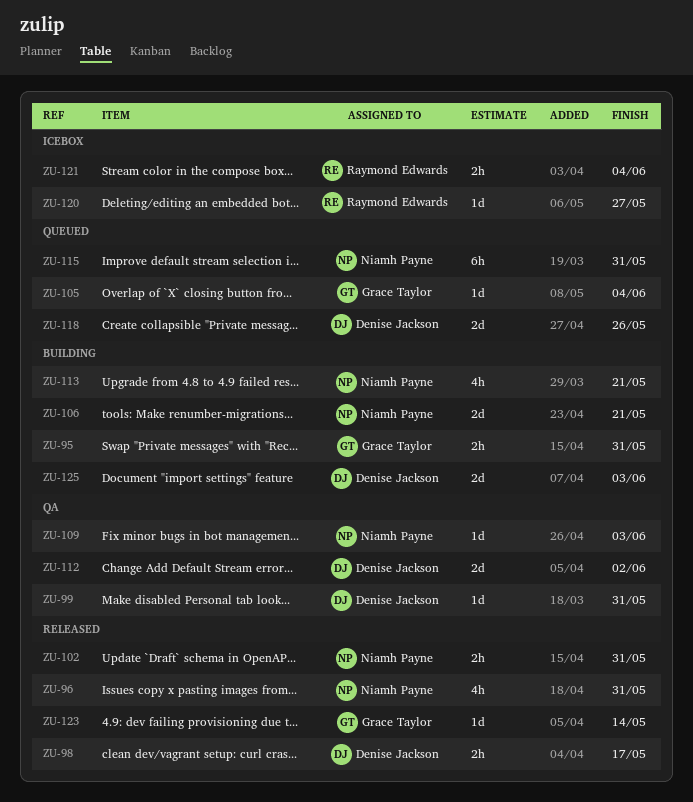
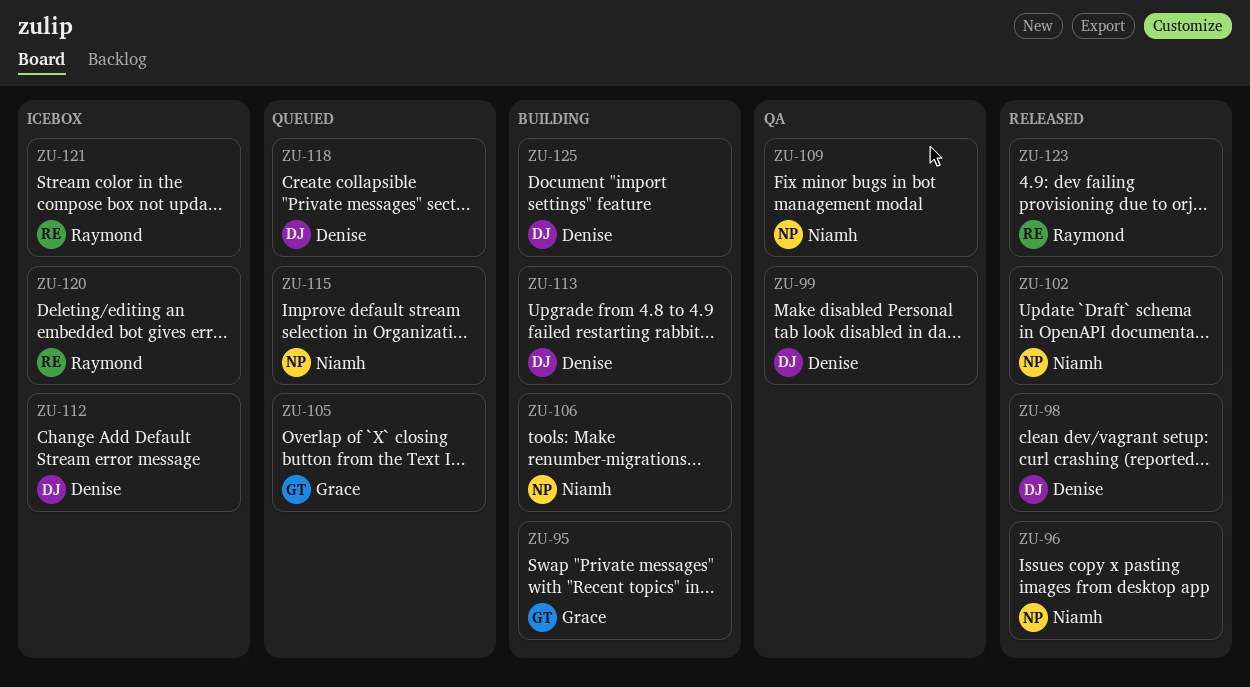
ZU-112, status: QA -> Icebox
ZU-113, owner: Niamh Payne -> Denise Jackson
ZU-123, owner: Grace Taylor -> Raymond Edwards

